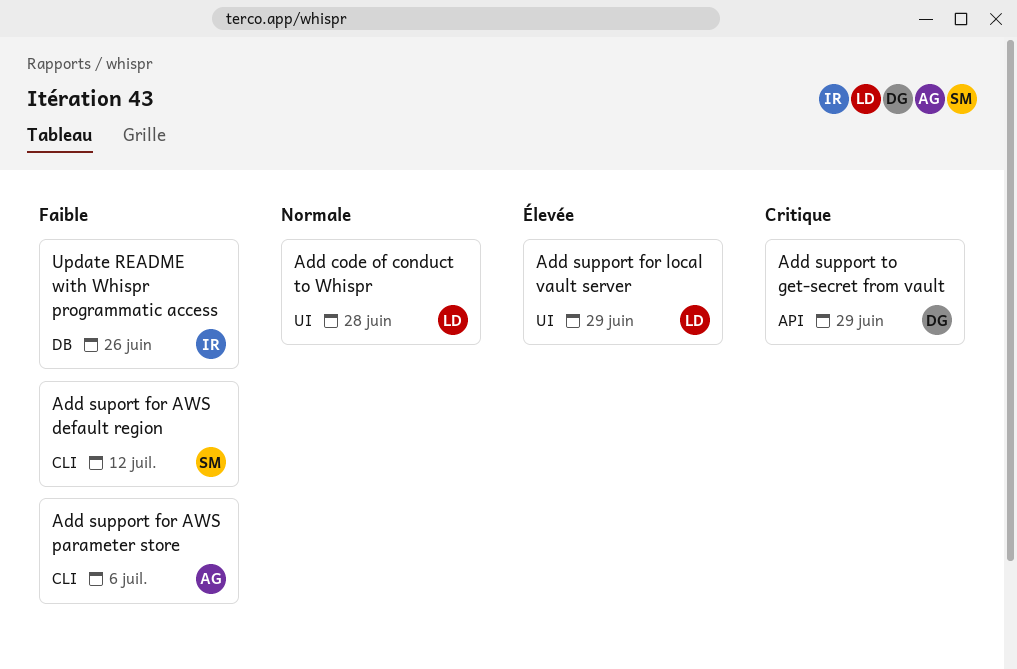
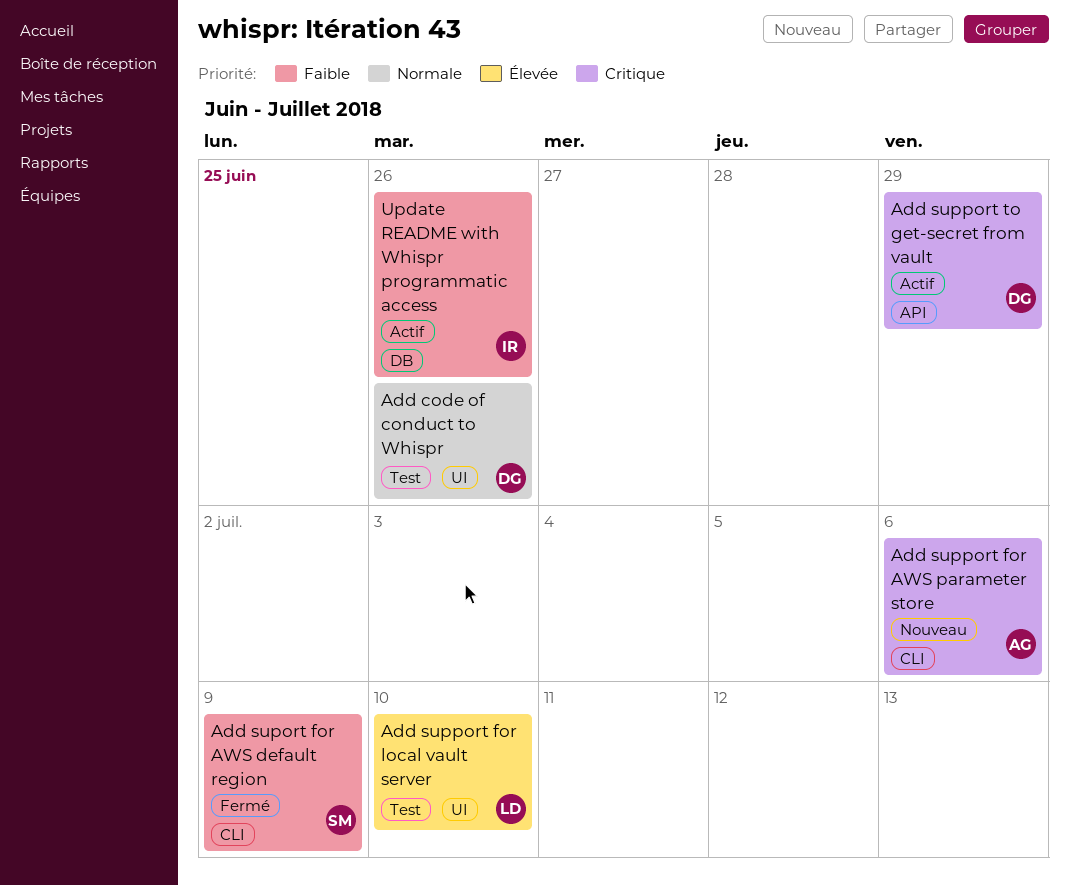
Add code of conduct to Whispr, owner: LD -> DG
Add code of conduct to Whispr, due: Jun 28 -> Jun 26
Add suport for AWS default region, due: Jul 12 -> Jul 9
Add support for AWS parameter store, priority: Faible -> Critique
Add support for local vault server, due: Jun 29 -> Jul 10

